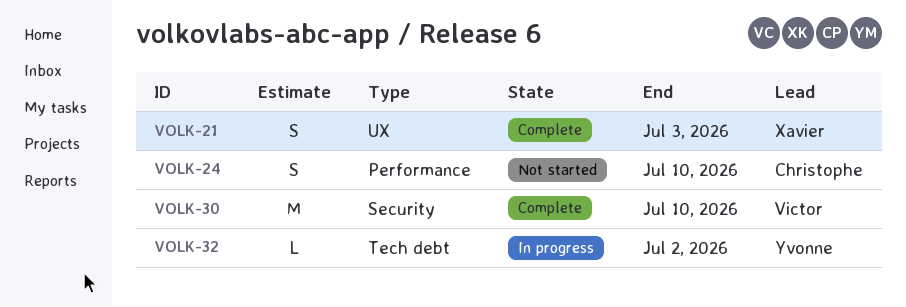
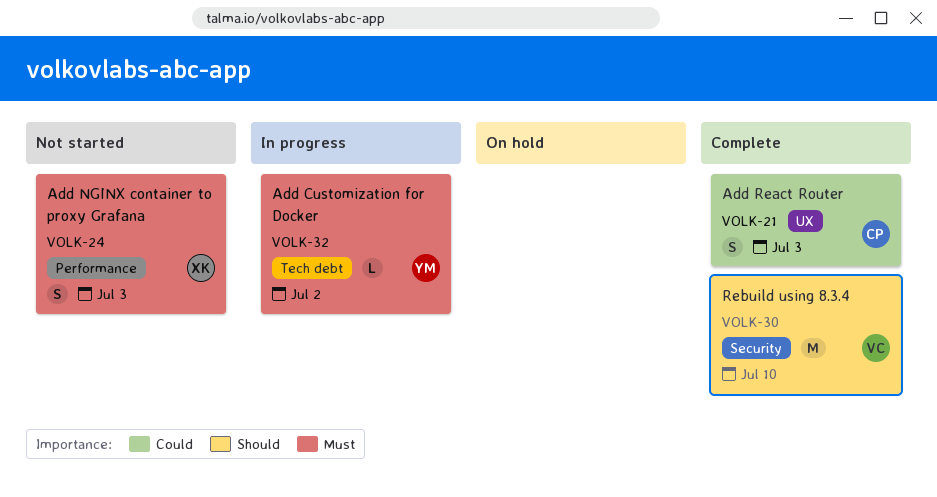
VOLK-21, owner: Xavier -> Christophe
VOLK-24, owner: Christophe -> Xavier
VOLK-24, due: Jul 10 -> Jul 3

